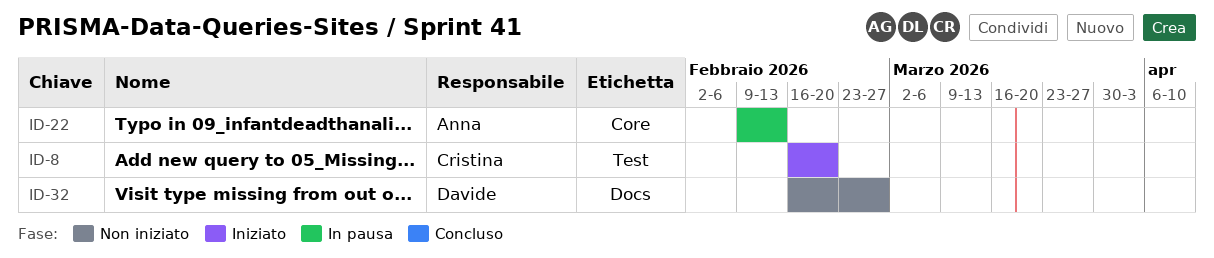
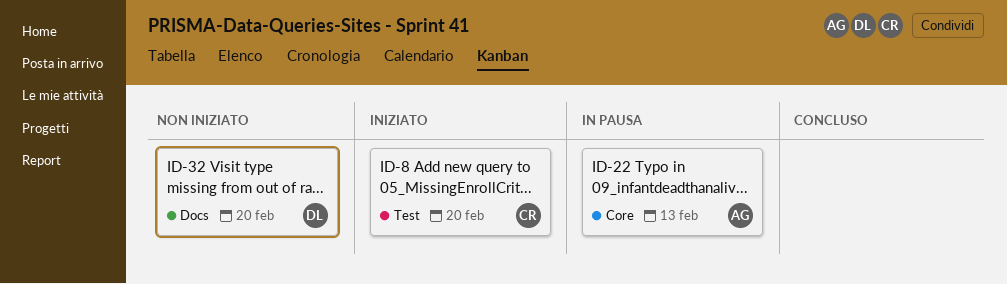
ID-32, due: Feb 27 -> Feb 20

